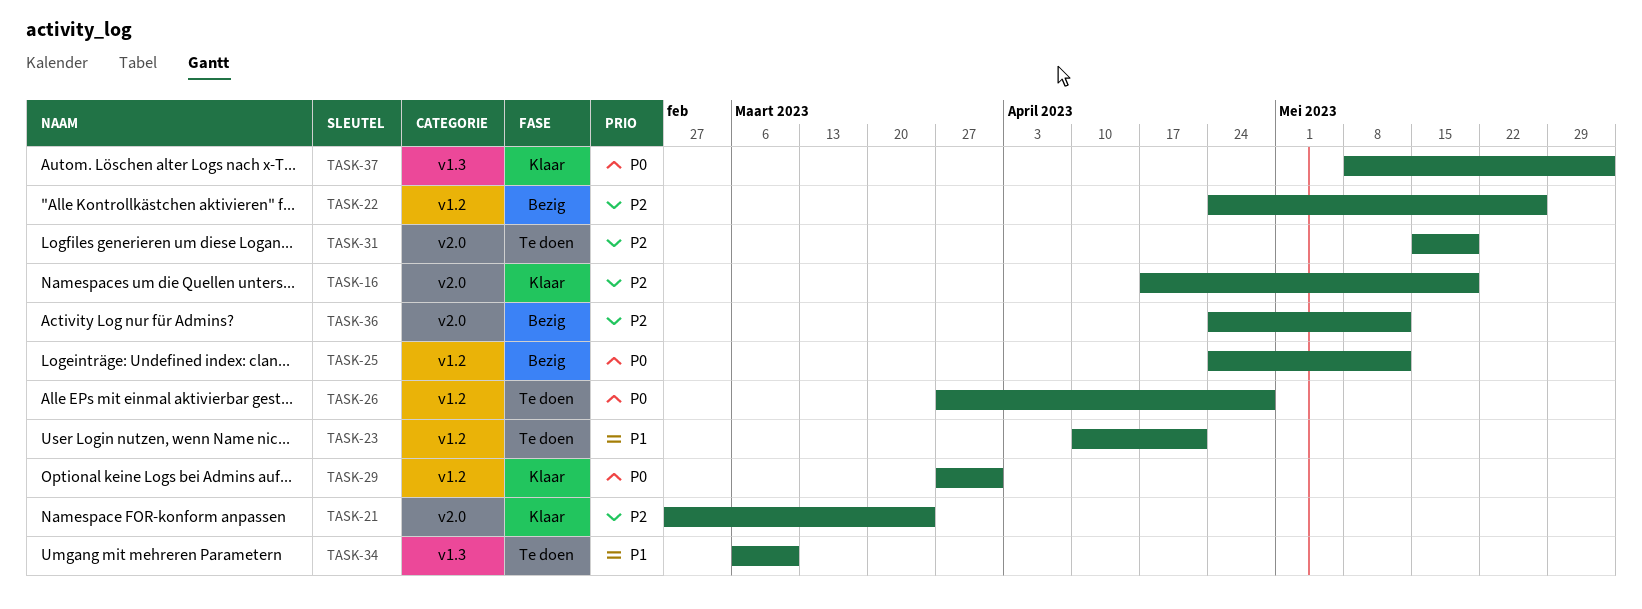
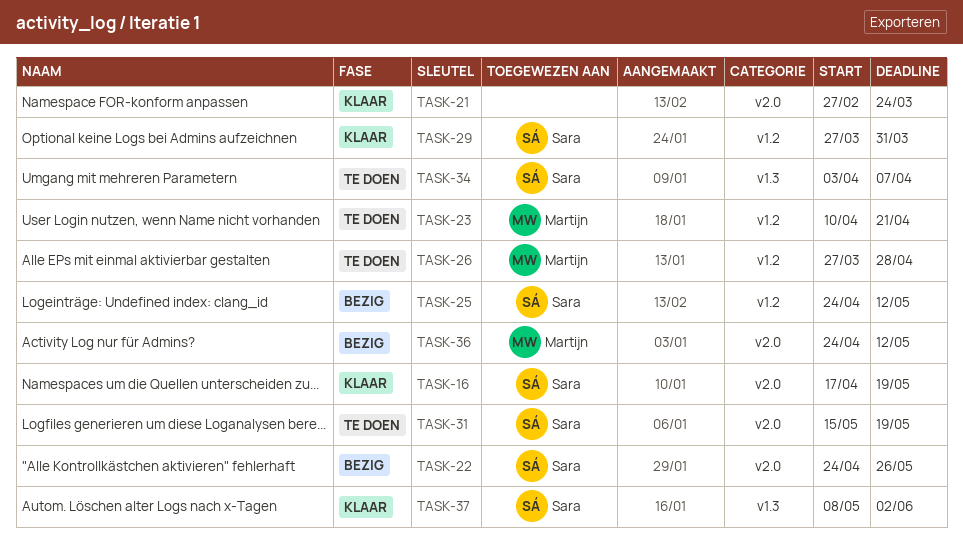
TASK-22, label: v1.2 -> v2.0
TASK-34, start: Mar 6 -> Apr 3
TASK-34, due: Mar 10 -> Apr 7

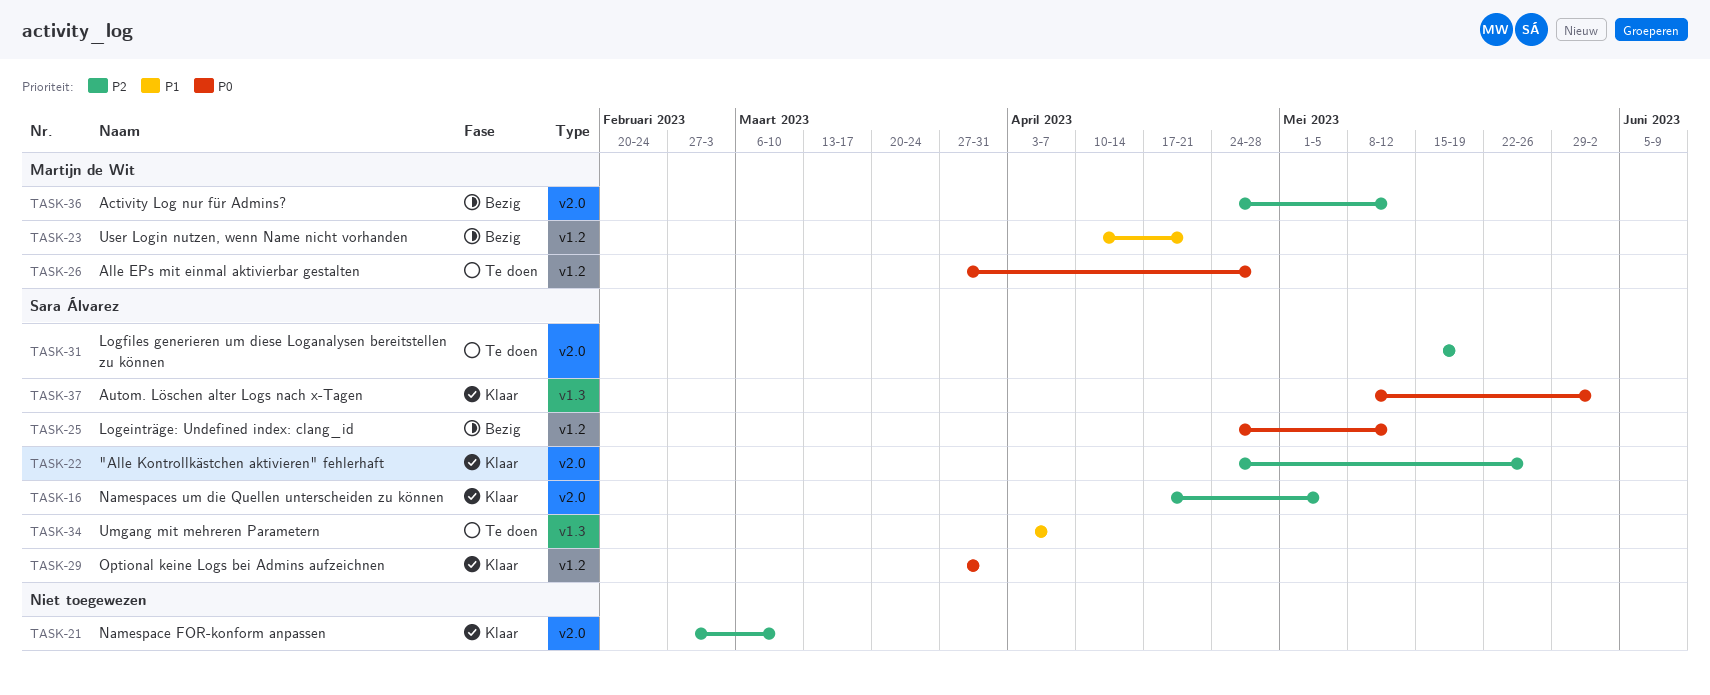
TASK-16, due: May 19 -> May 5
TASK-21, due: Mar 24 -> Mar 10
TASK-22, status: Bezig -> Klaar
TASK-23, status: Te doen -> Bezig

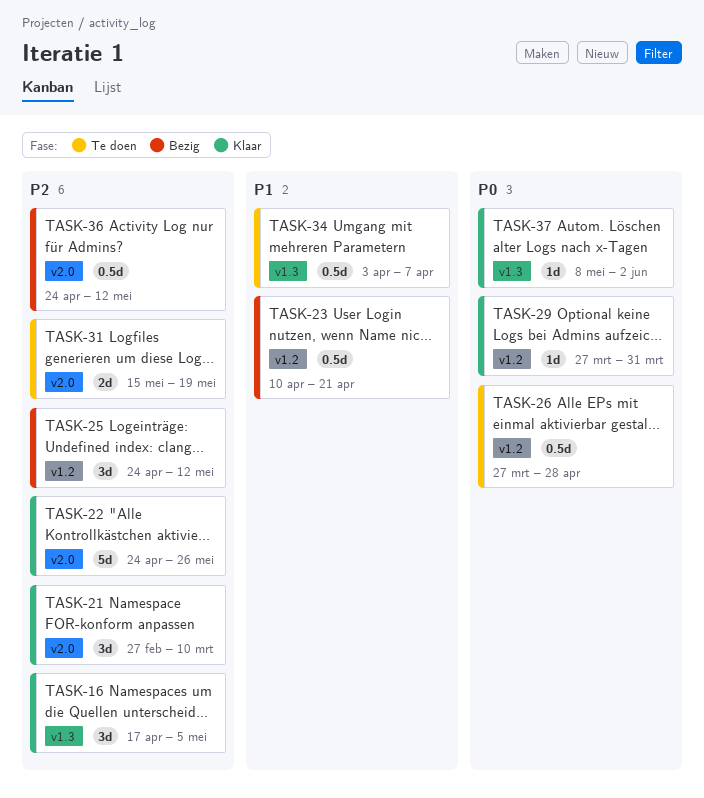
TASK-16, label: v2.0 -> v1.3
TASK-25, priority: P0 -> P2

